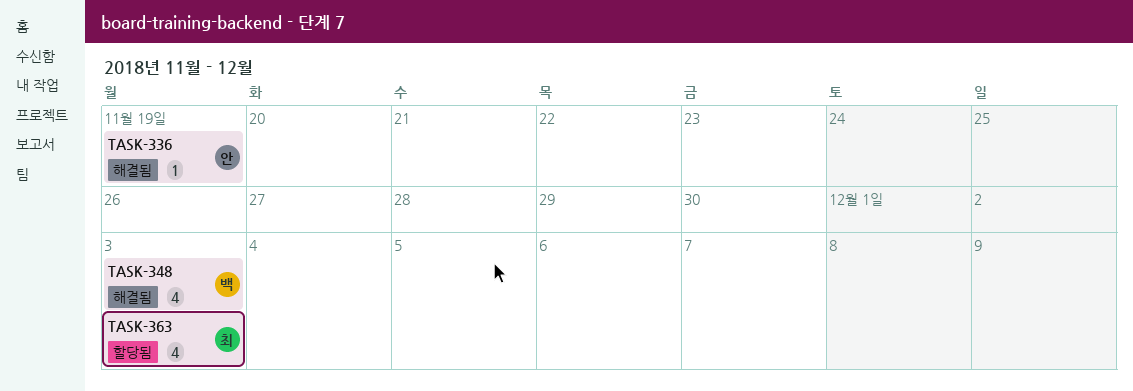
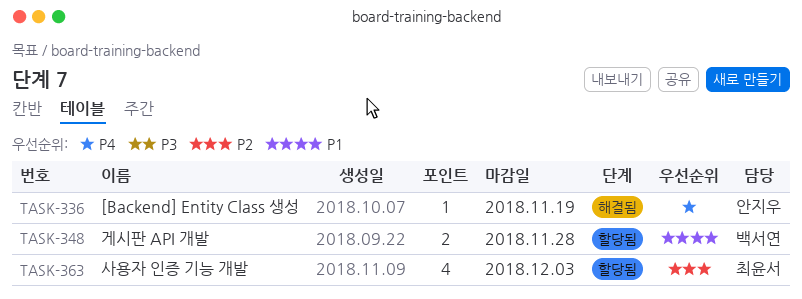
TASK-348, status: 해결됨 -> 할당됨
TASK-348, estimate: 4 -> 2
TASK-348, due: Dec 3 -> Nov 28

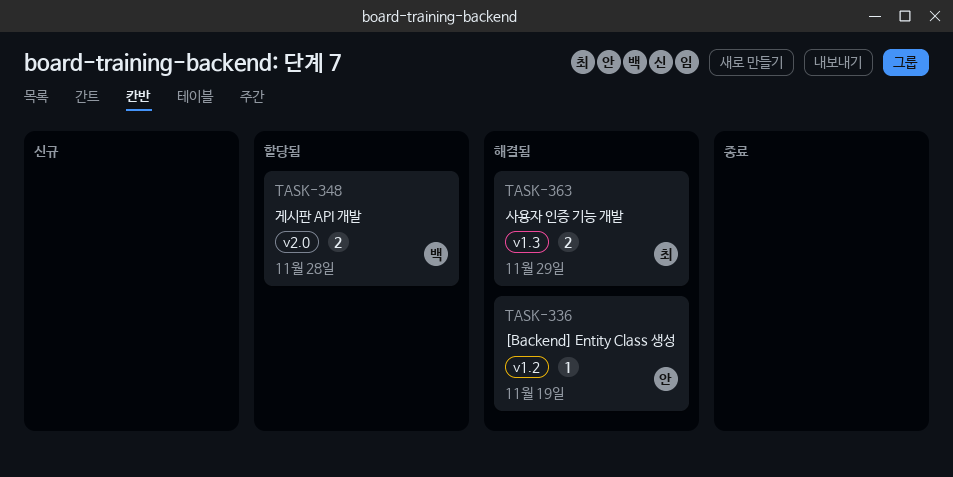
TASK-363, status: 할당됨 -> 해결됨
TASK-363, estimate: 4 -> 2
TASK-363, due: Dec 3 -> Nov 29

